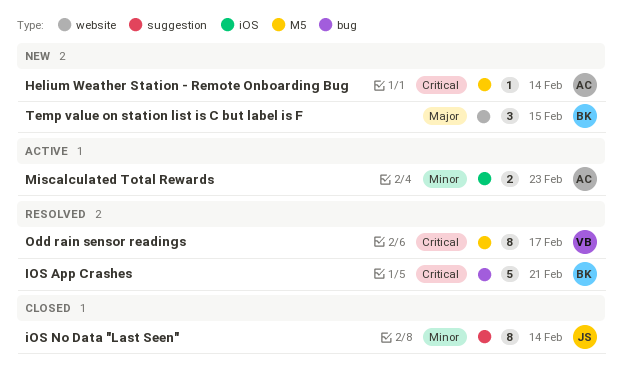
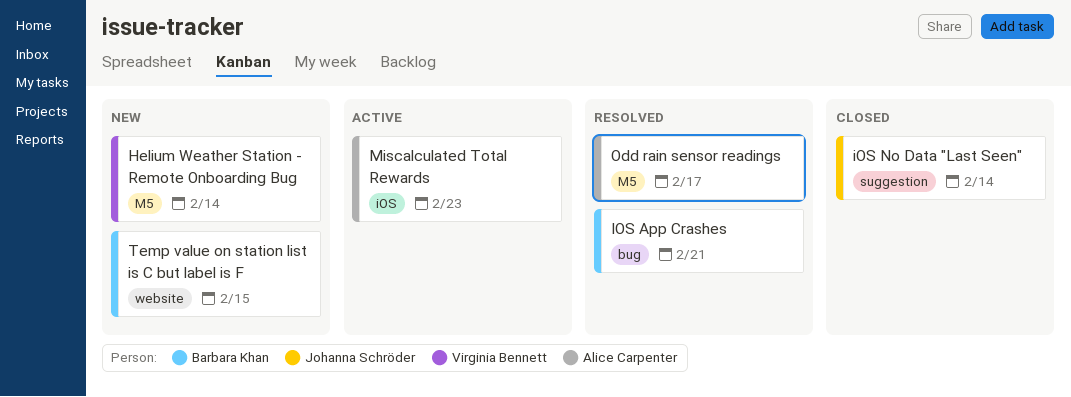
Helium Weather Station - Remote Onboarding Bug, owner: Alice Carpenter -> Virginia Bennett
Odd rain sensor readings, owner: Virginia Bennett -> Alice Carpenter

